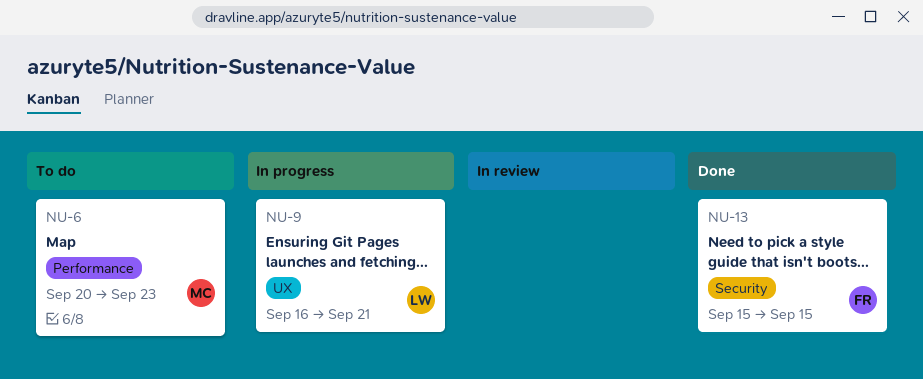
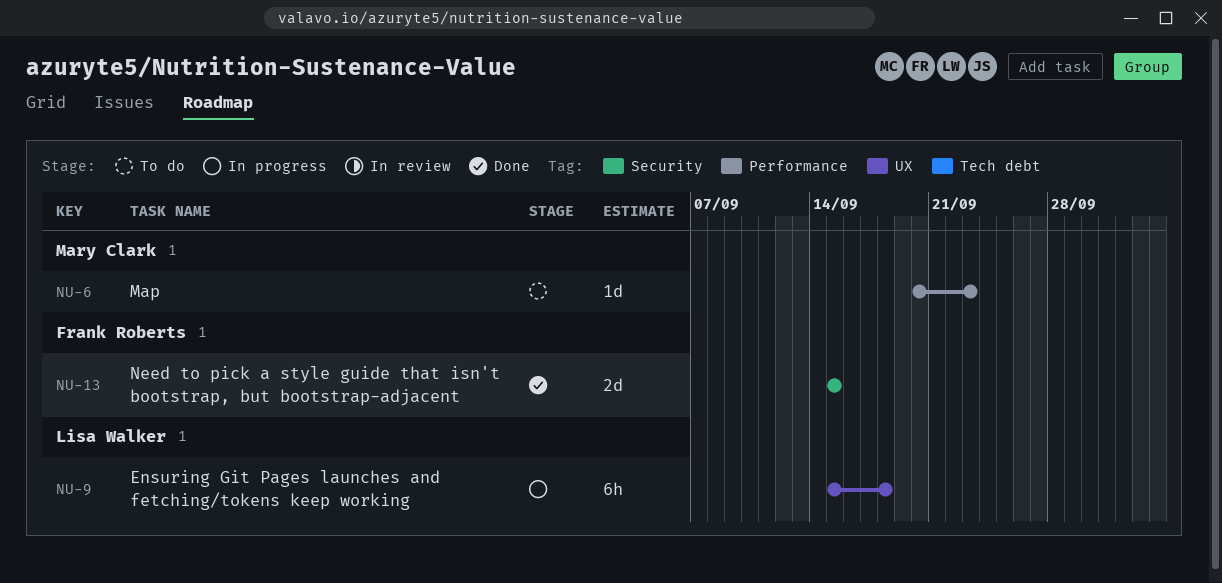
NU-9, start: Sep 16 -> Sep 15
NU-9, due: Sep 21 -> Sep 18

